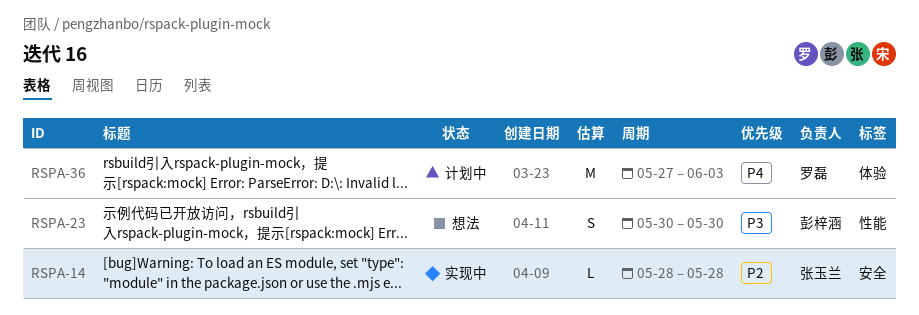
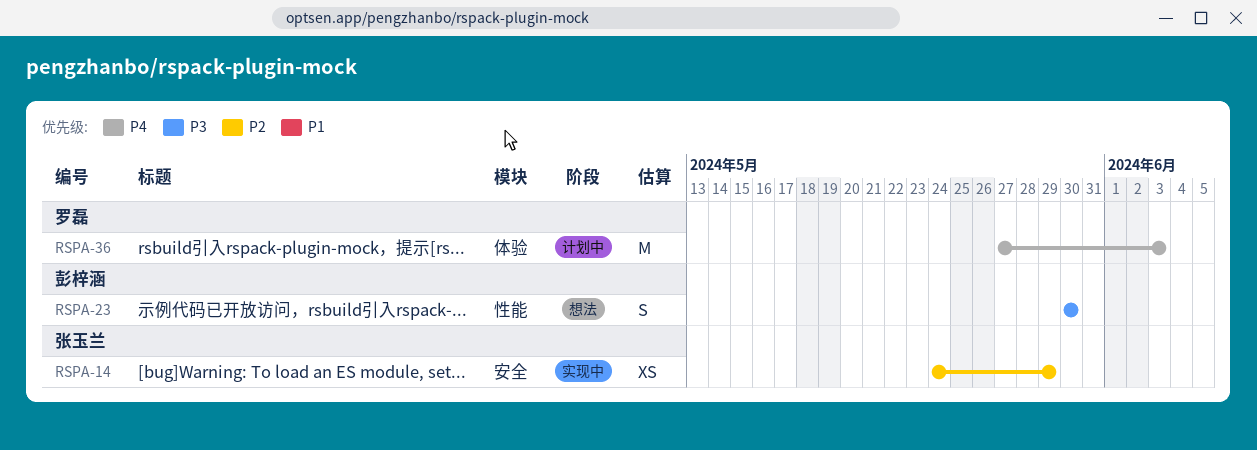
RSPA-14, estimate: L -> XS
RSPA-14, start: May 28 -> May 24
RSPA-14, due: May 28 -> May 29

